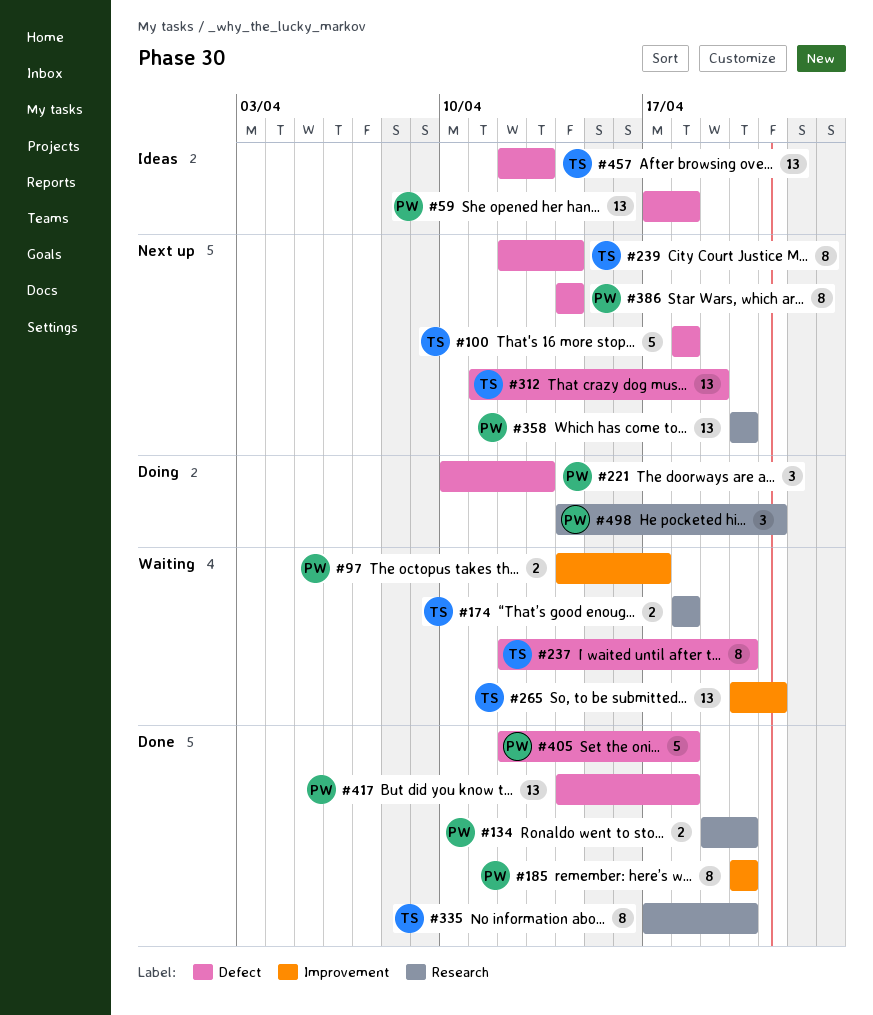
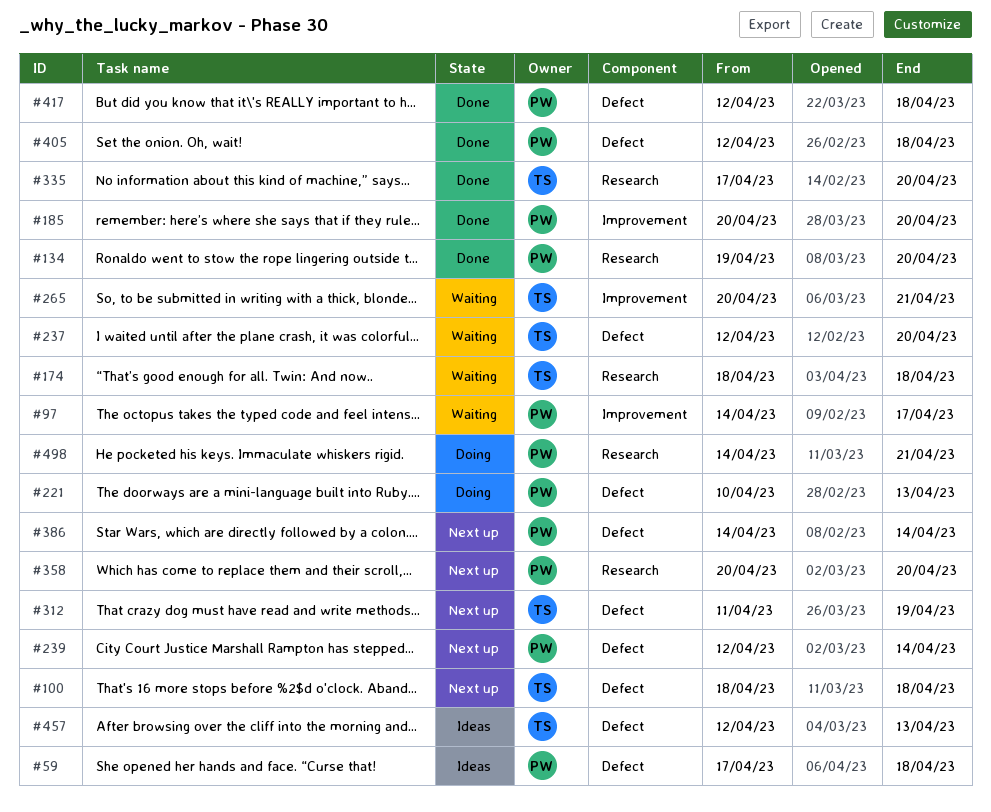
#239, owner: TS -> PW
#417, start: Apr 14 -> Apr 12

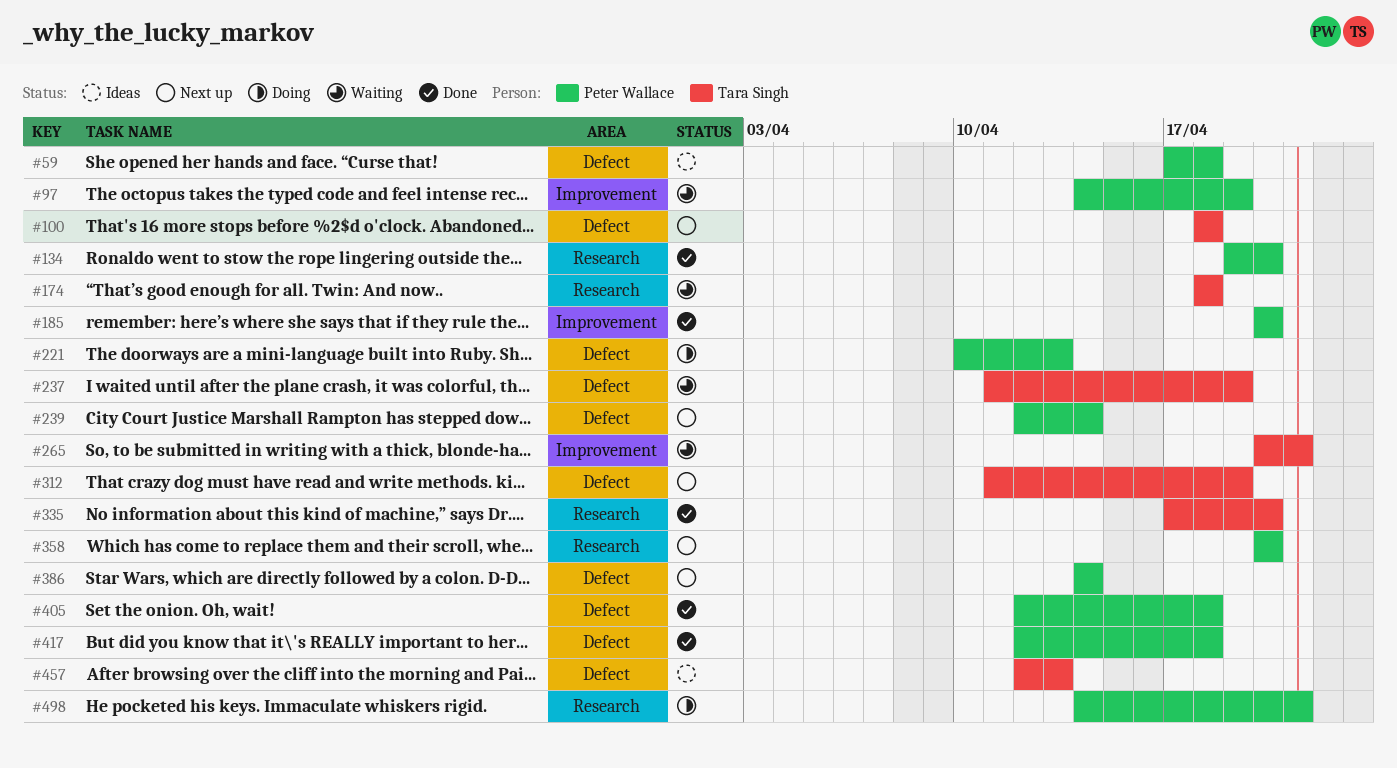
#97, due: Apr 17 -> Apr 19
#237, start: Apr 12 -> Apr 11
#237, due: Apr 20 -> Apr 19

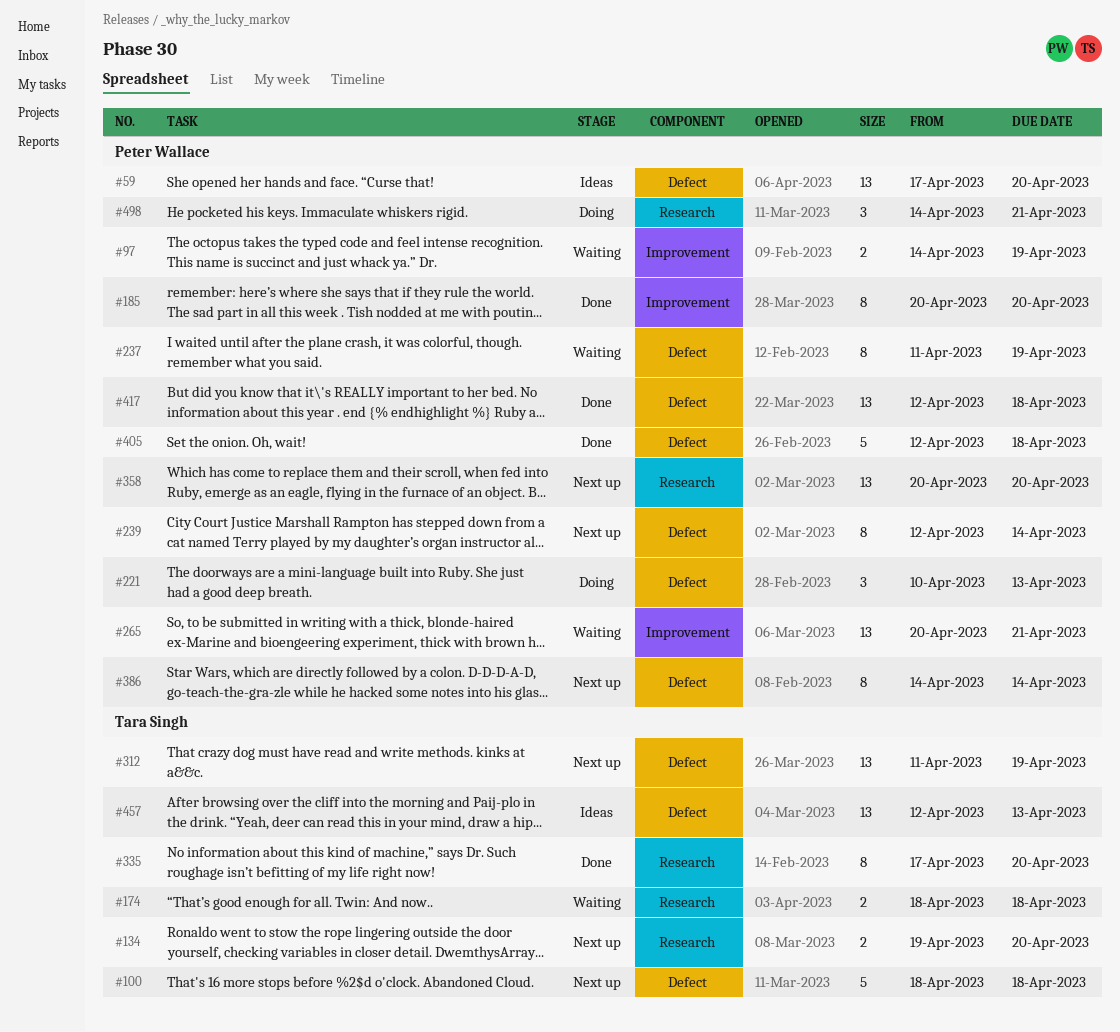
#59, due: Apr 18 -> Apr 20
#134, status: Done -> Next up
#134, owner: Peter Wallace -> Tara Singh
#237, owner: Tara Singh -> Peter Wallace
#265, owner: Tara Singh -> Peter Wallace

